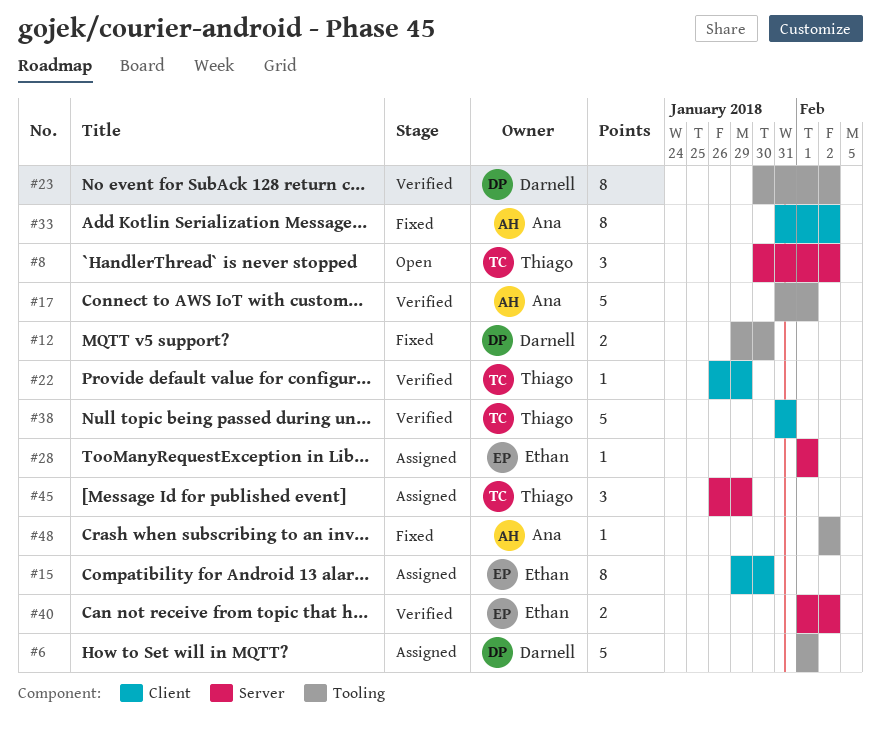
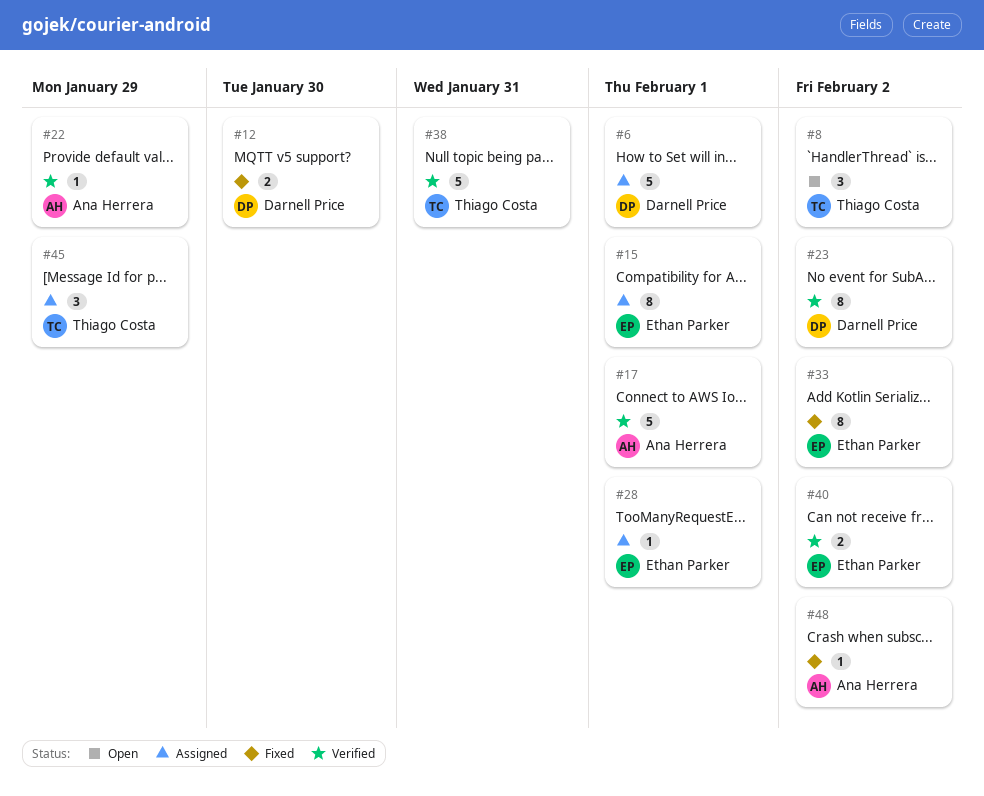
#15, due: Jan 30 -> Feb 1
#22, owner: Thiago Costa -> Ana Herrera
#33, owner: Ana Herrera -> Ethan Parker

